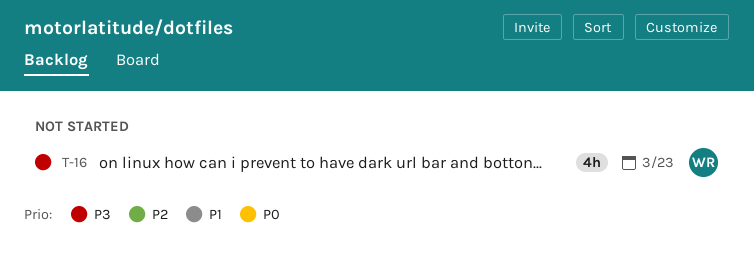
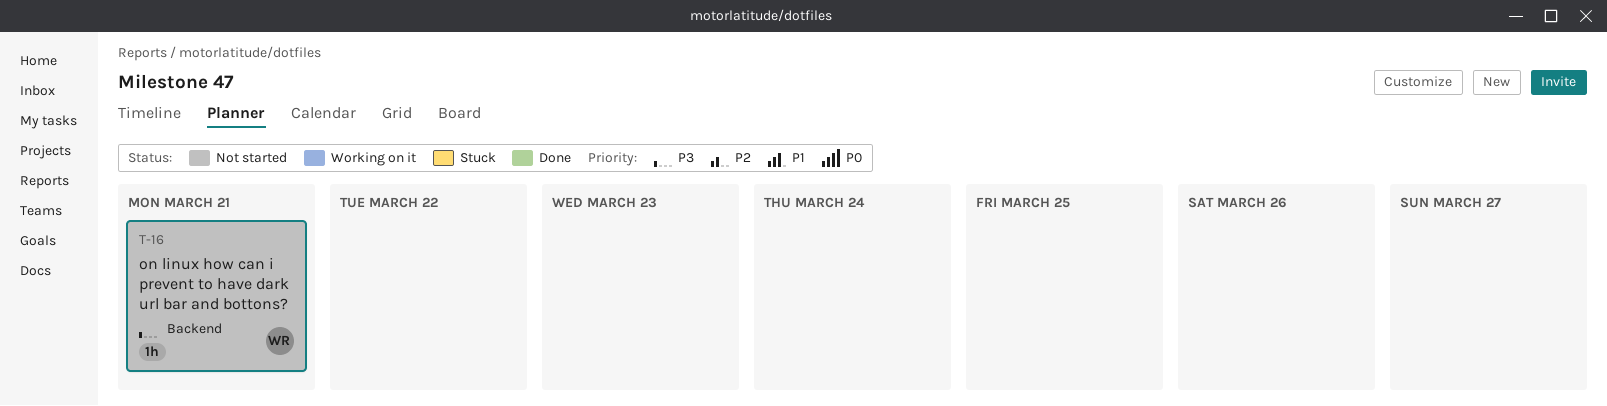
T-16, estimate: 4h -> 1h
T-16, due: Mar 23 -> Mar 21

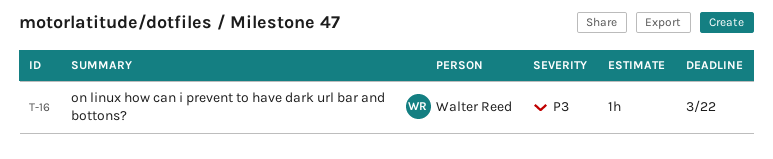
T-16, due: Mar 21 -> Mar 22

